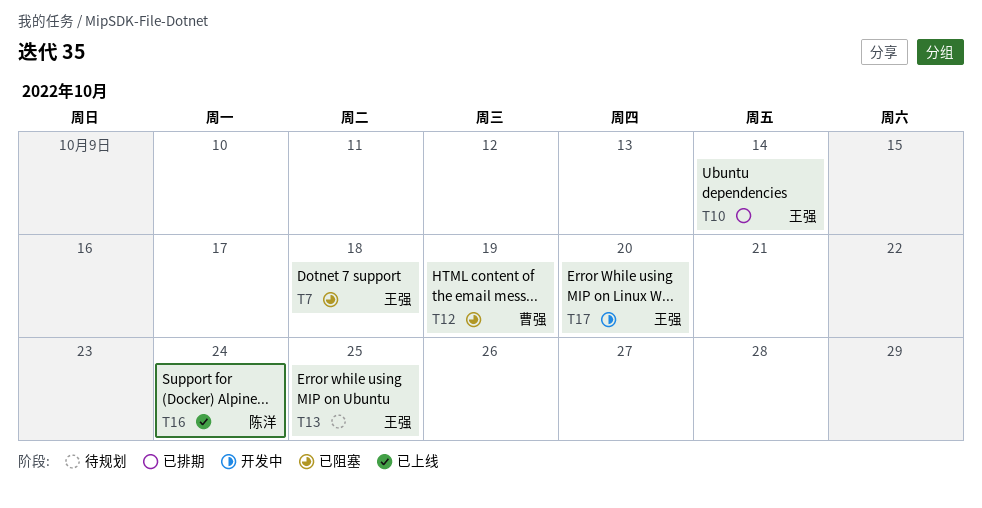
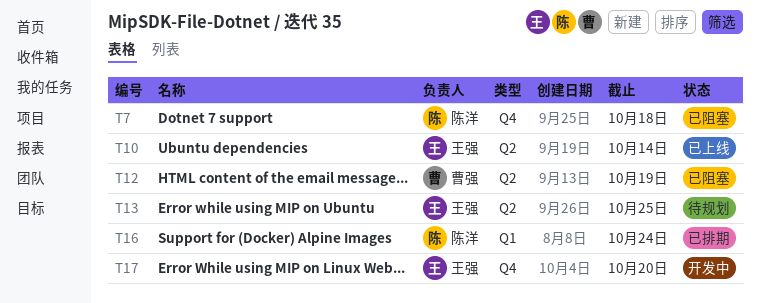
T7, owner: 王强 -> 陈洋
T10, status: 已排期 -> 已上线
T16, status: 已上线 -> 已排期

